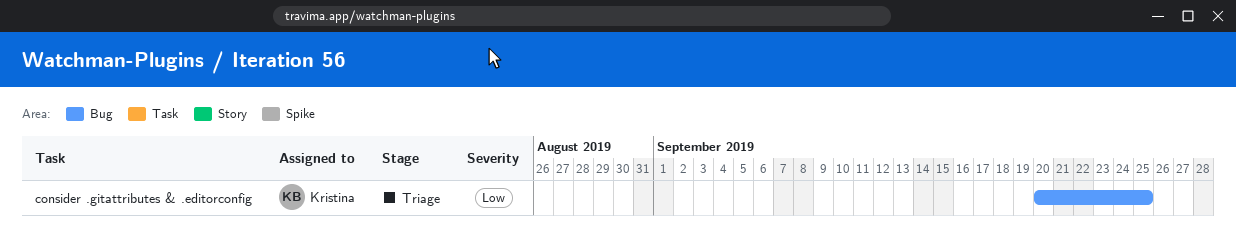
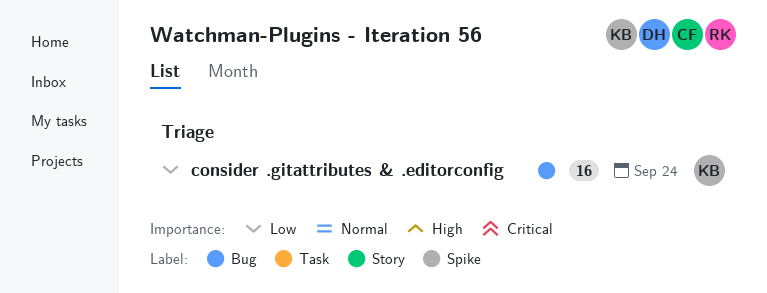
consider .gitattributes & .editorconfig, due: Sep 25 -> Sep 24

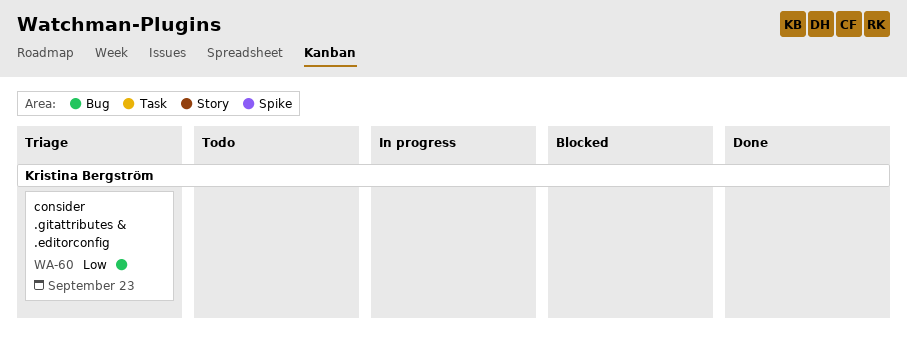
consider .gitattributes & .editorconfig, due: Sep 24 -> Sep 23

